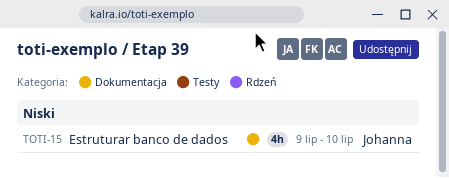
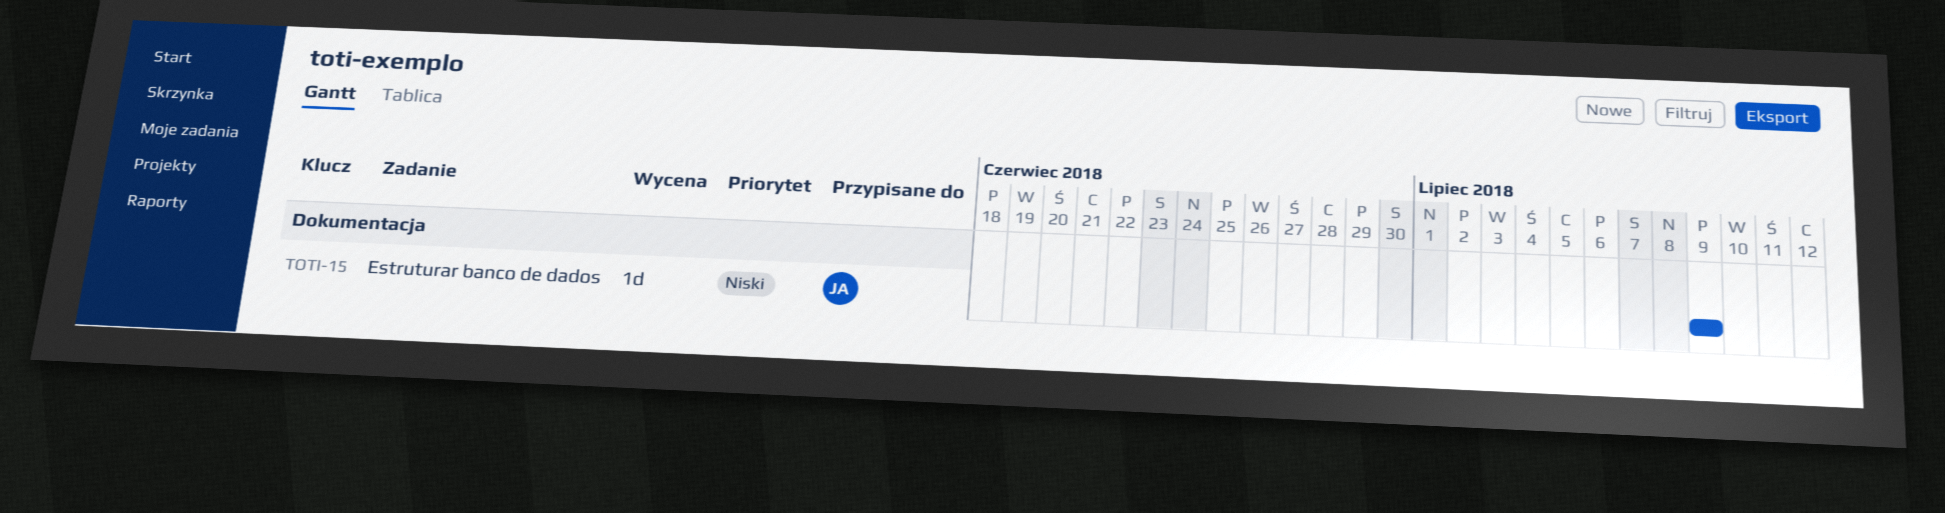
TOTI-15, estimate: 4h -> 1d
TOTI-15, due: Jul 10 -> Jul 9

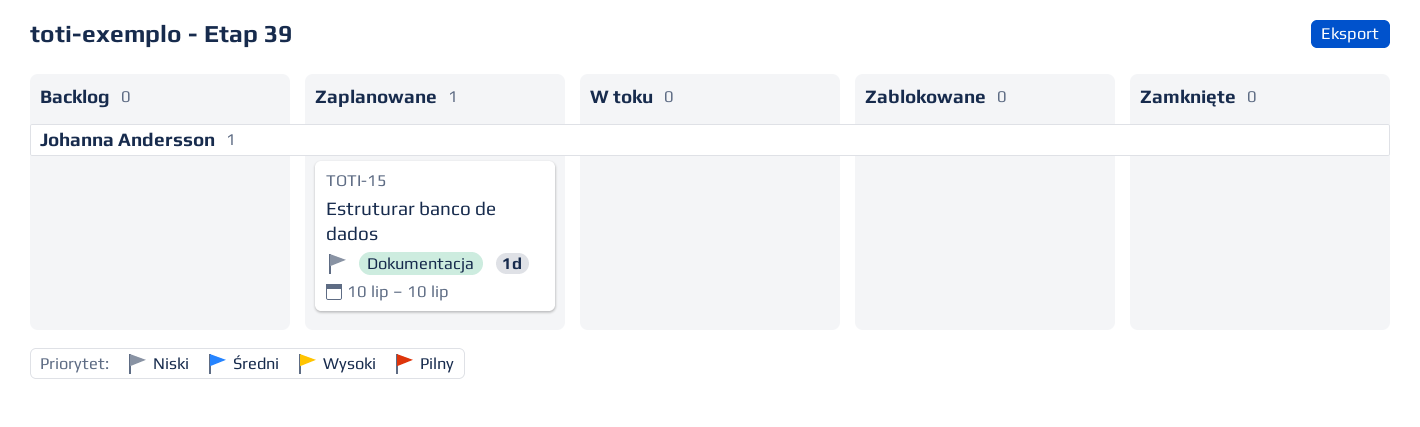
TOTI-15, start: Jul 9 -> Jul 10
TOTI-15, due: Jul 9 -> Jul 10

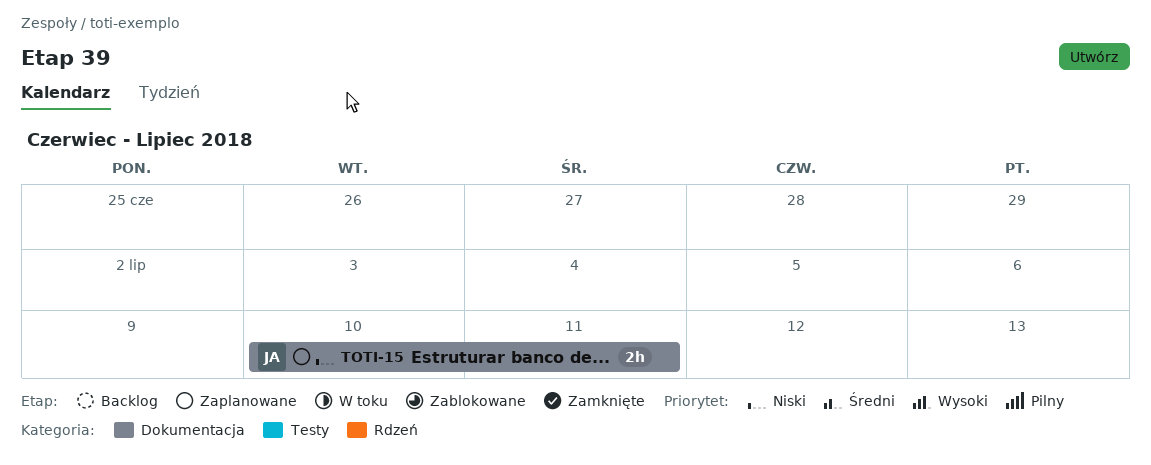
TOTI-15, estimate: 1d -> 2h
TOTI-15, due: Jul 10 -> Jul 11

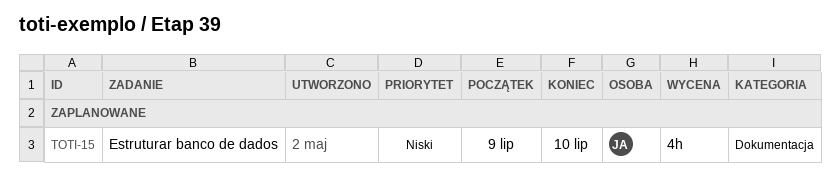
TOTI-15, estimate: 2h -> 4h
TOTI-15, start: Jul 10 -> Jul 9
TOTI-15, due: Jul 11 -> Jul 10

